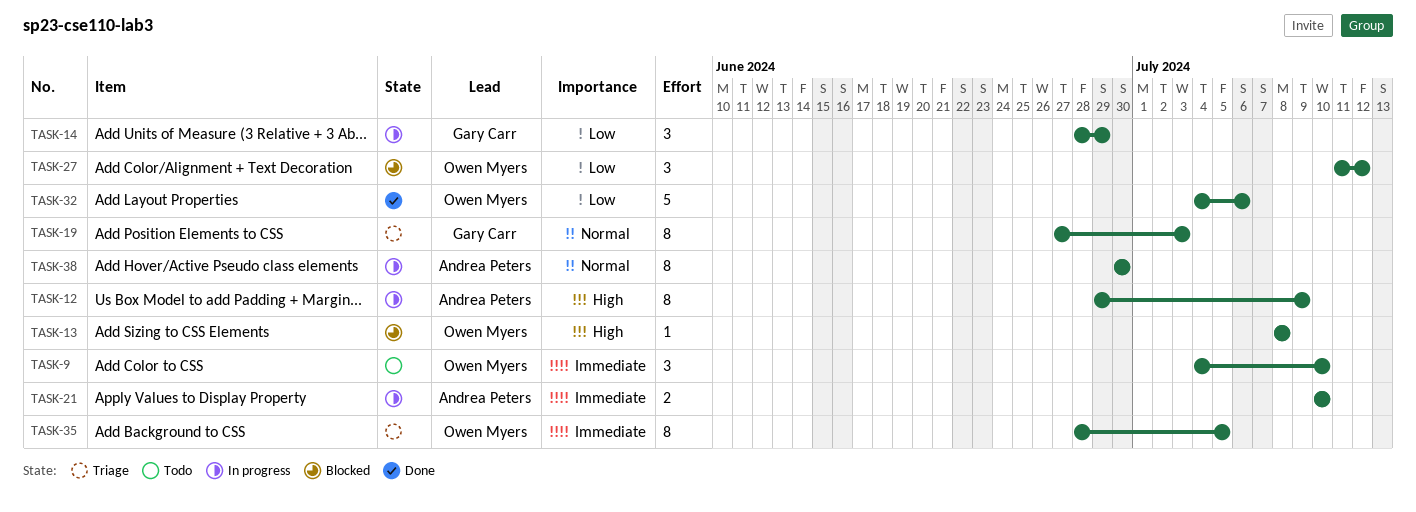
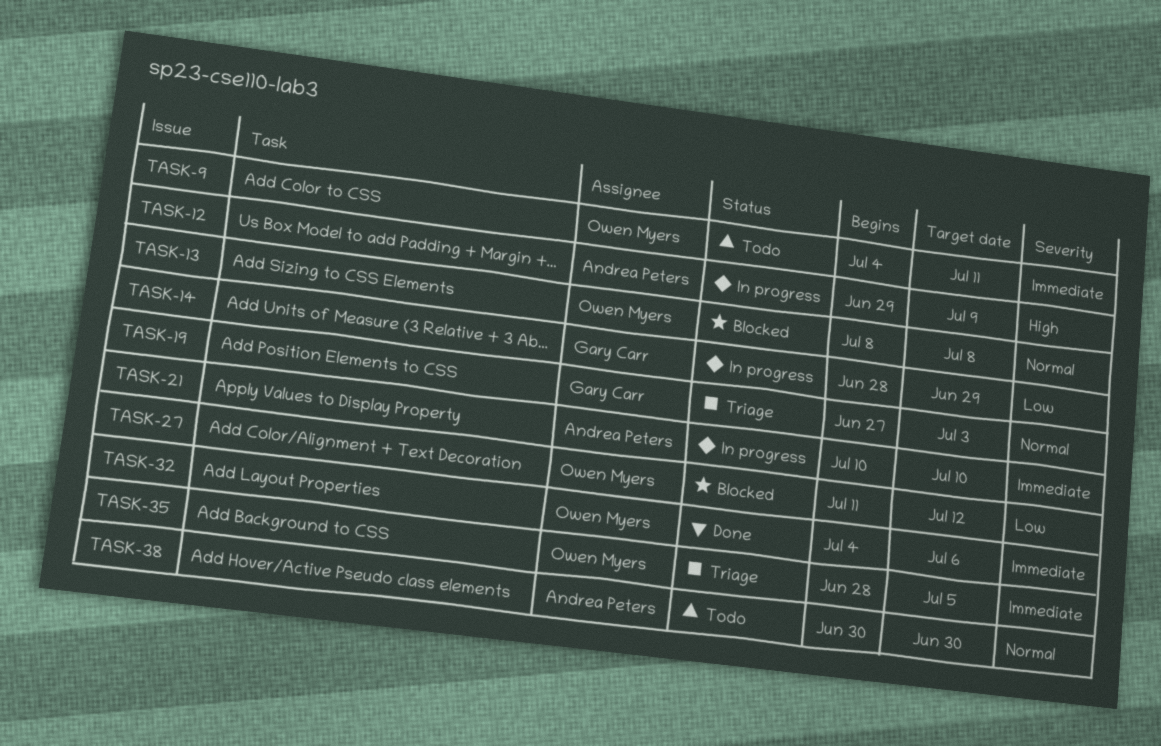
TASK-9, due: Jul 10 -> Jul 11
TASK-13, priority: High -> Normal
TASK-32, priority: Low -> Immediate
TASK-38, status: In progress -> Todo

